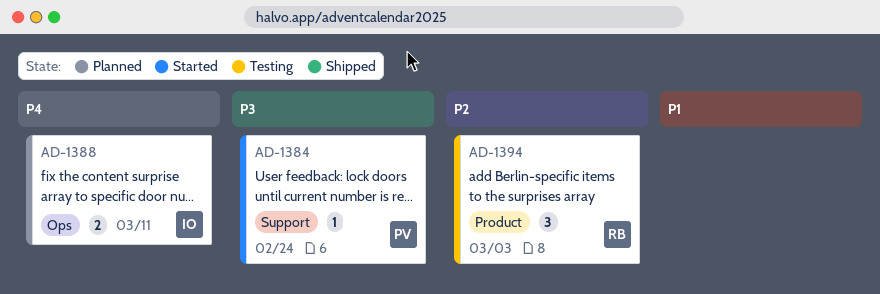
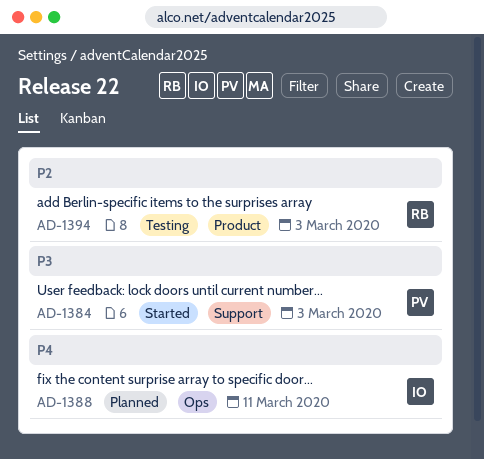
AD-1384, due: Feb 24 -> Mar 3

